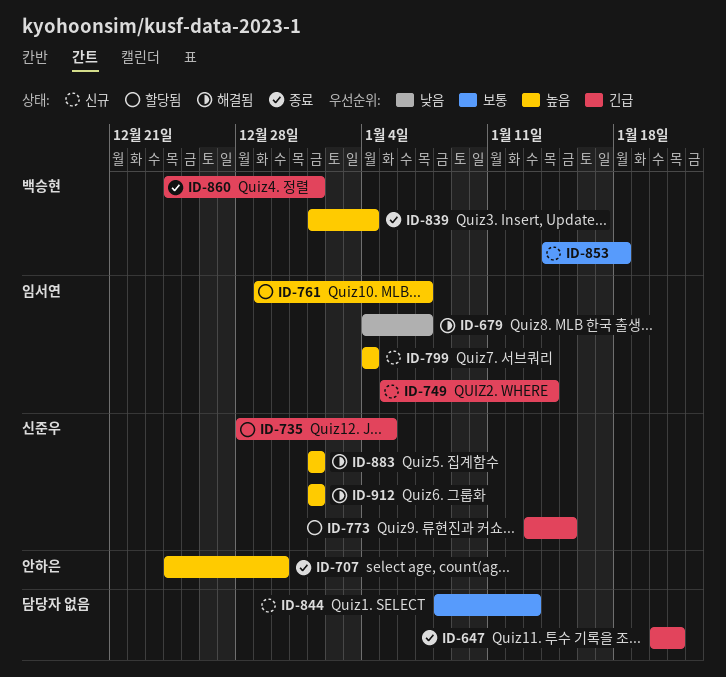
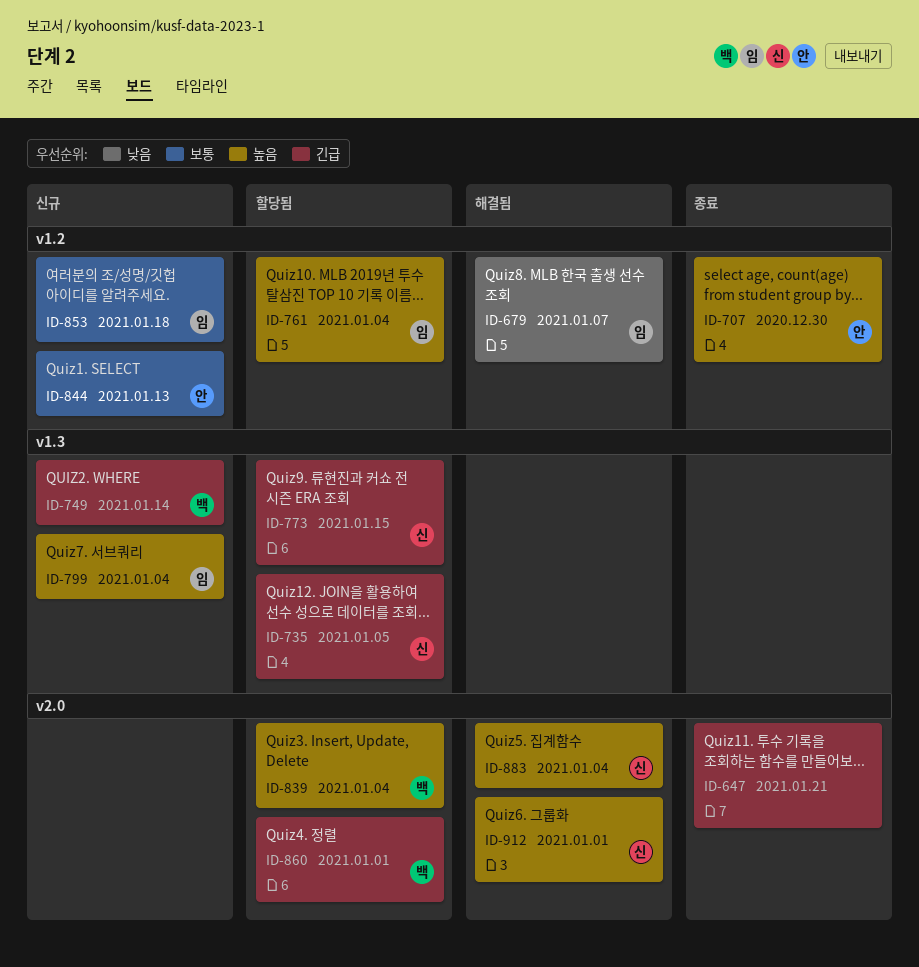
ID-749, owner: 임서연 -> 백승현
ID-761, due: Jan 7 -> Jan 4
ID-839, status: 종료 -> 할당됨
ID-844, owner: none -> 안하은
ID-853, owner: 백승현 -> 임서연
ID-860, status: 종료 -> 할당됨
ID-883, due: Jan 1 -> Jan 4

